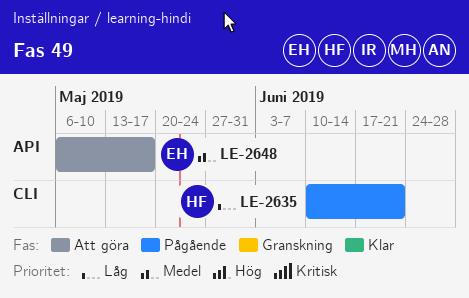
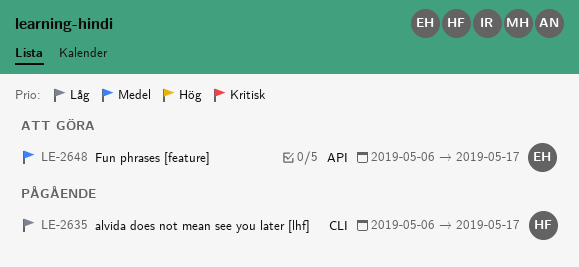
LE-2635, start: Jun 10 -> May 6
LE-2635, due: Jun 21 -> May 17

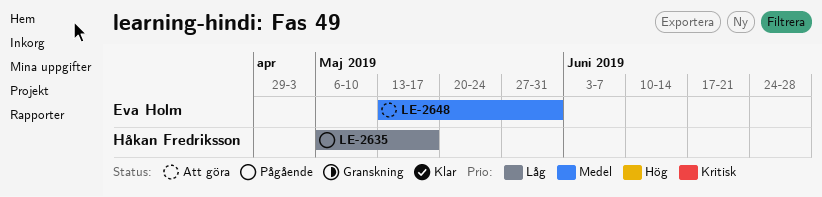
LE-2648, start: May 6 -> May 13
LE-2648, due: May 17 -> May 31

